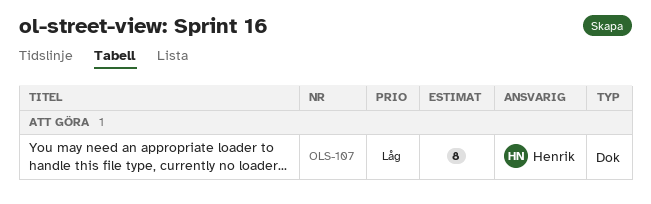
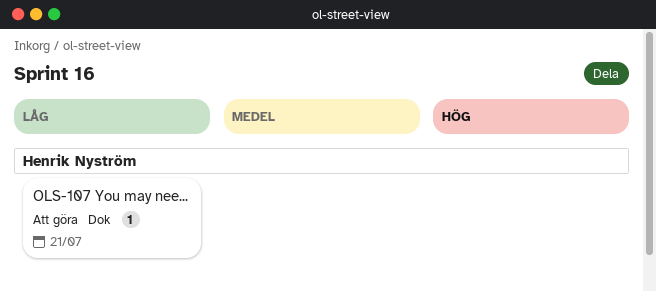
OLS-107, estimate: 8 -> 1

